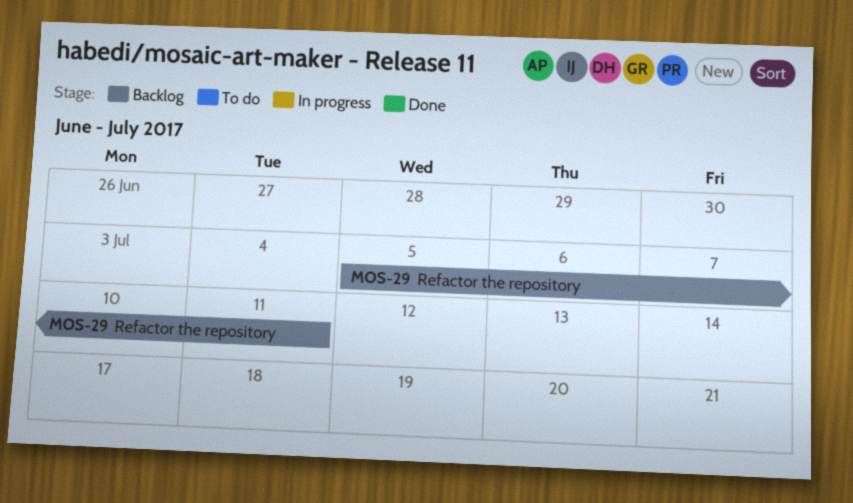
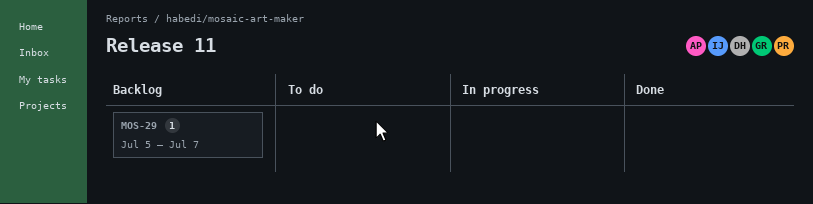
MOS-29, due: Jul 11 -> Jul 7

